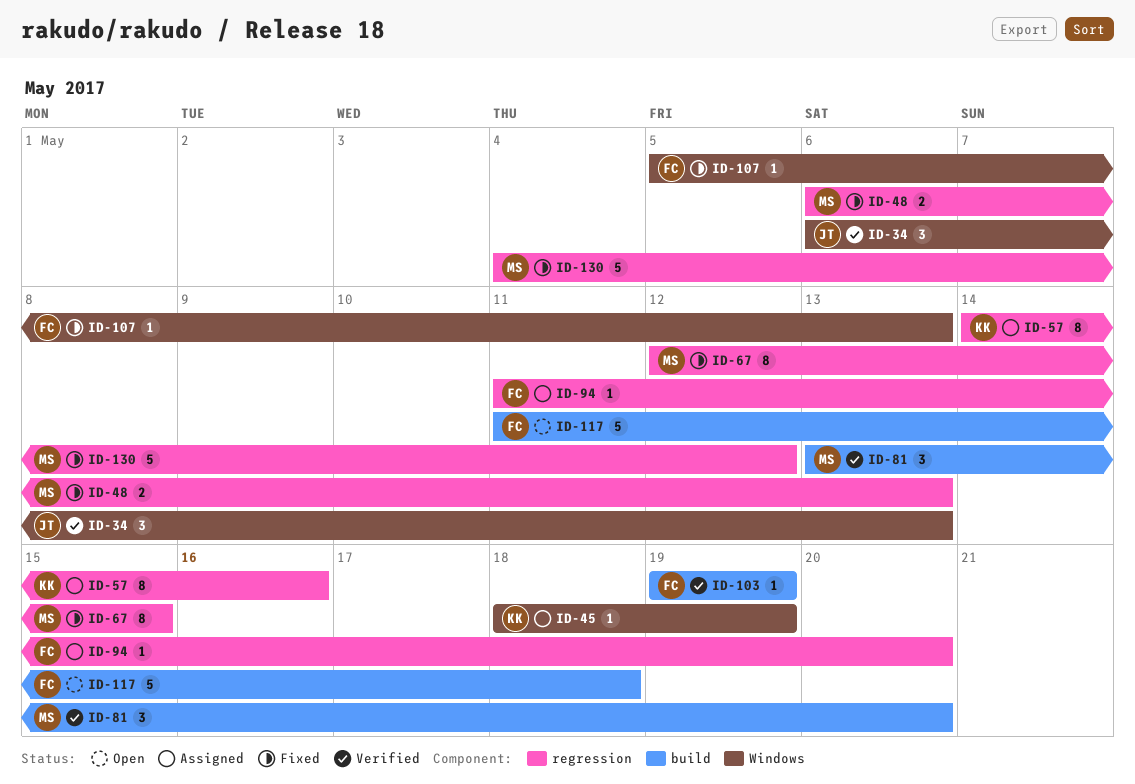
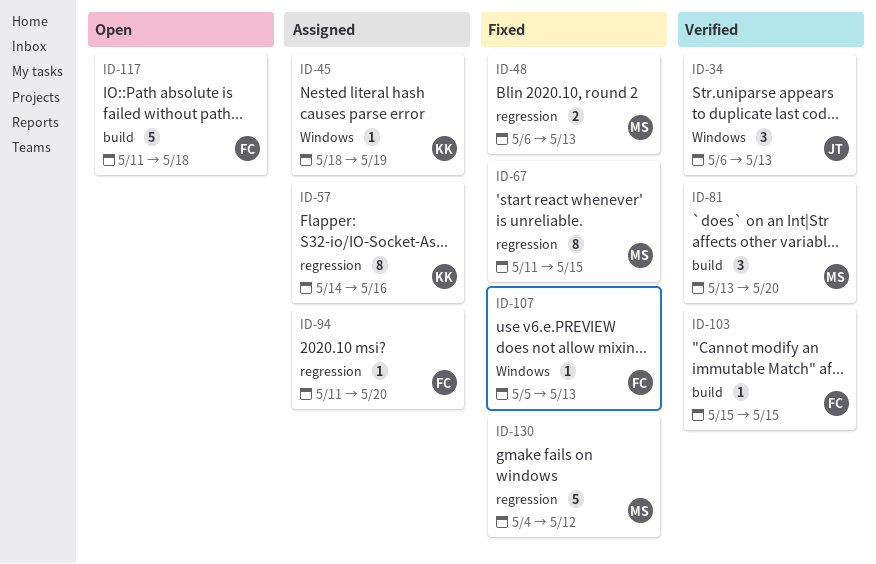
ID-67, start: May 12 -> May 11
ID-103, start: May 19 -> May 15
ID-103, due: May 19 -> May 15

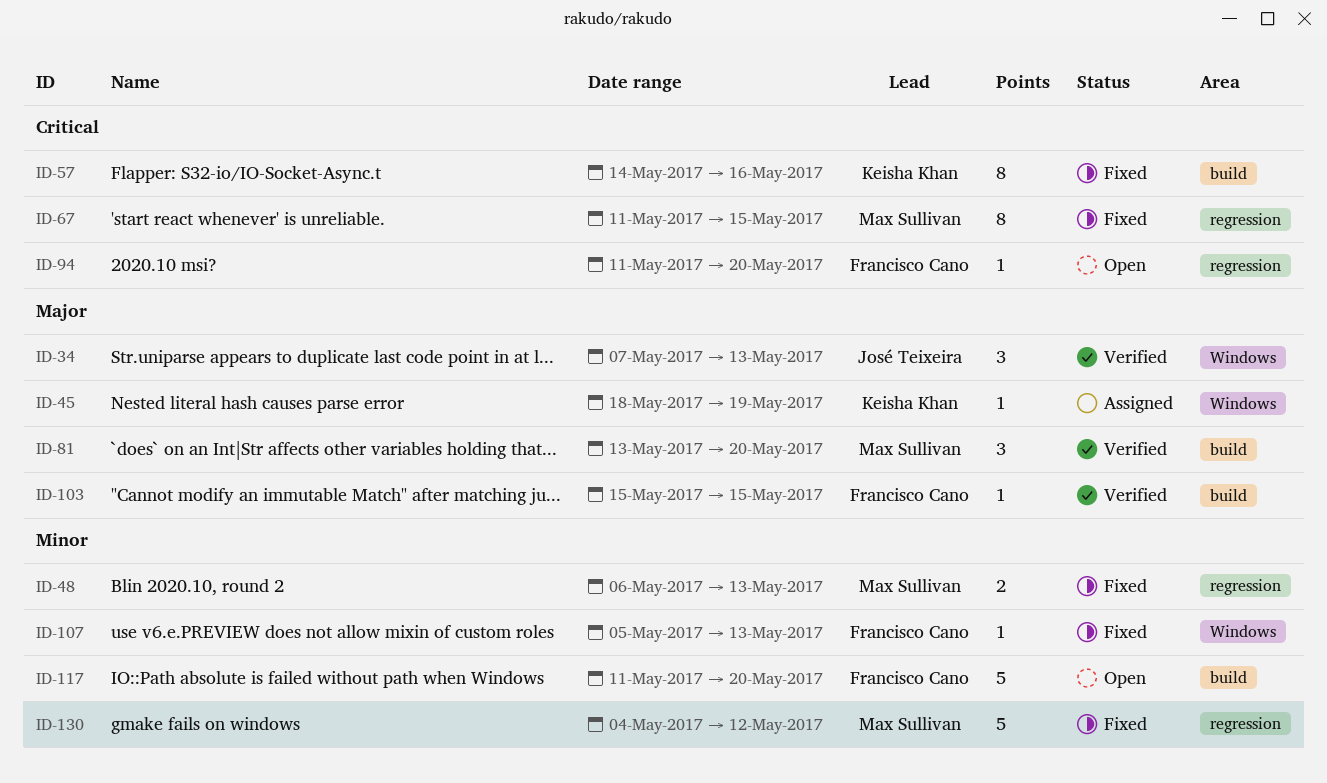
ID-34, start: May 6 -> May 7
ID-57, status: Assigned -> Fixed
ID-57, label: regression -> build
ID-94, status: Assigned -> Open
ID-117, due: May 18 -> May 20

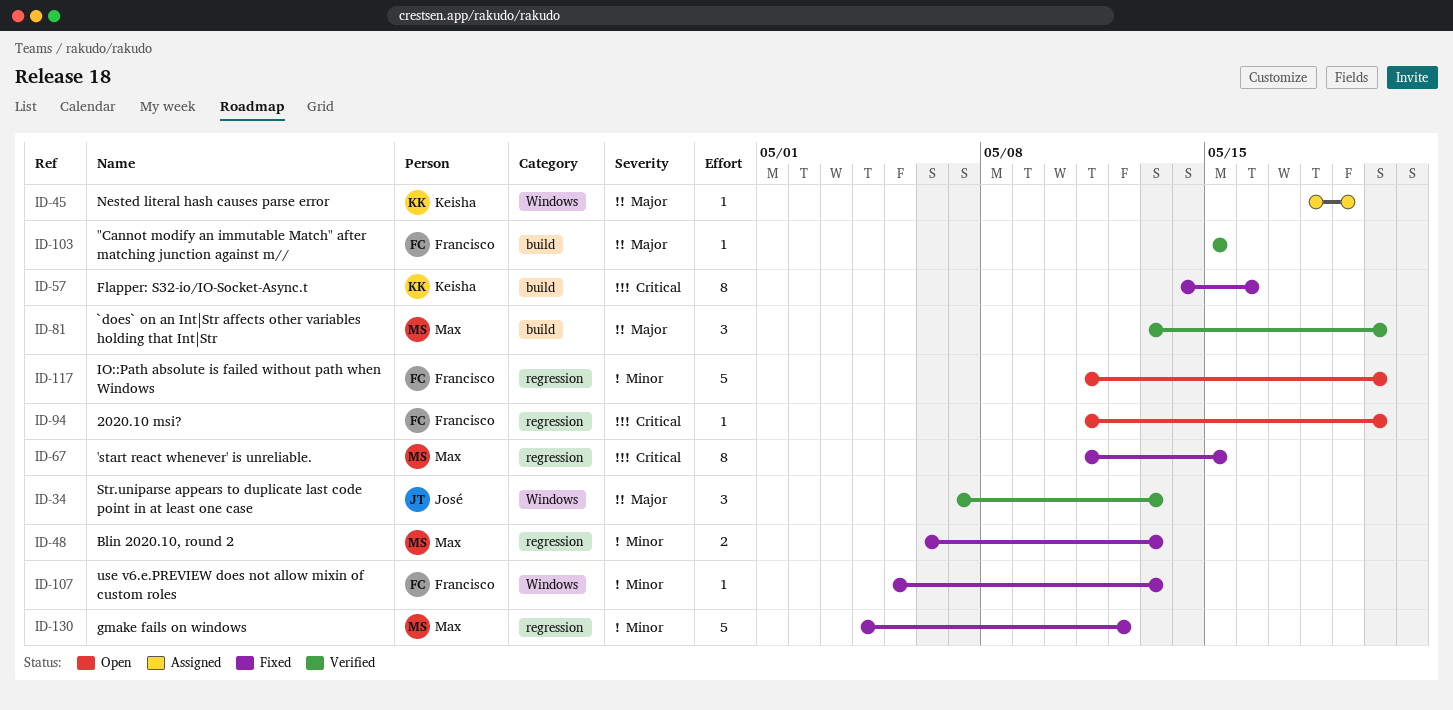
ID-117, label: build -> regression

